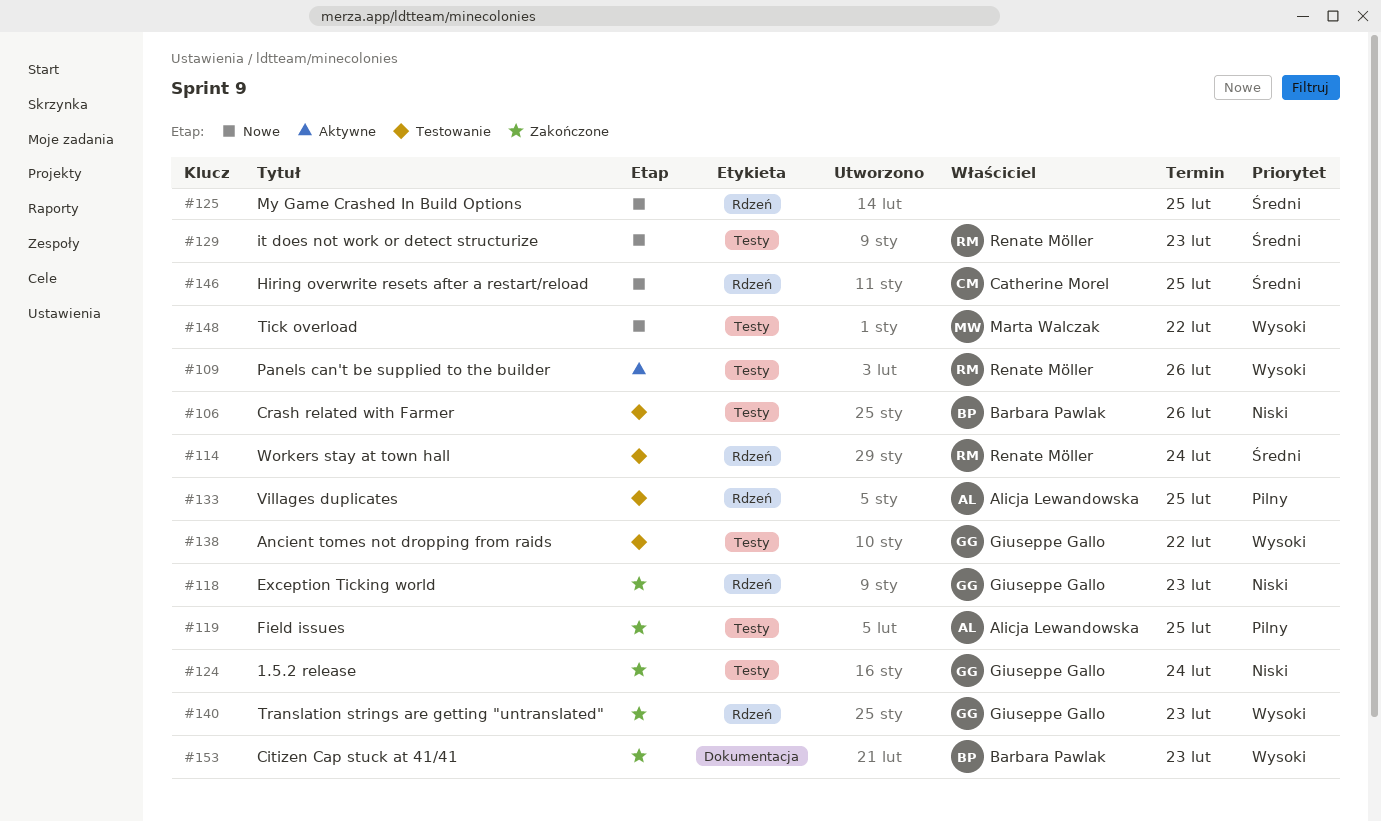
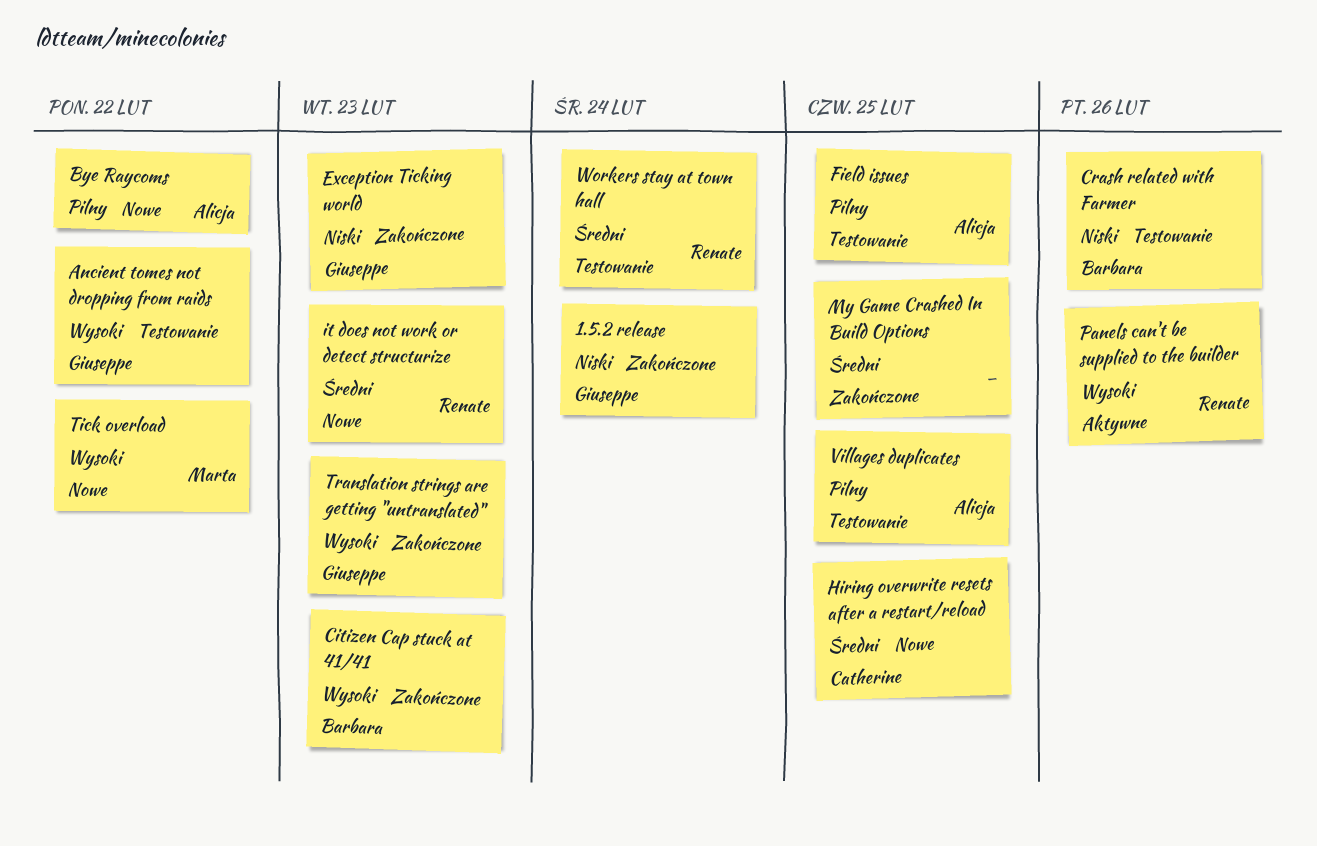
Bye Raycoms: none -> present
Field issues, status: Zakończone -> Testowanie
My Game Crashed In Build Options, status: Nowe -> Zakończone

